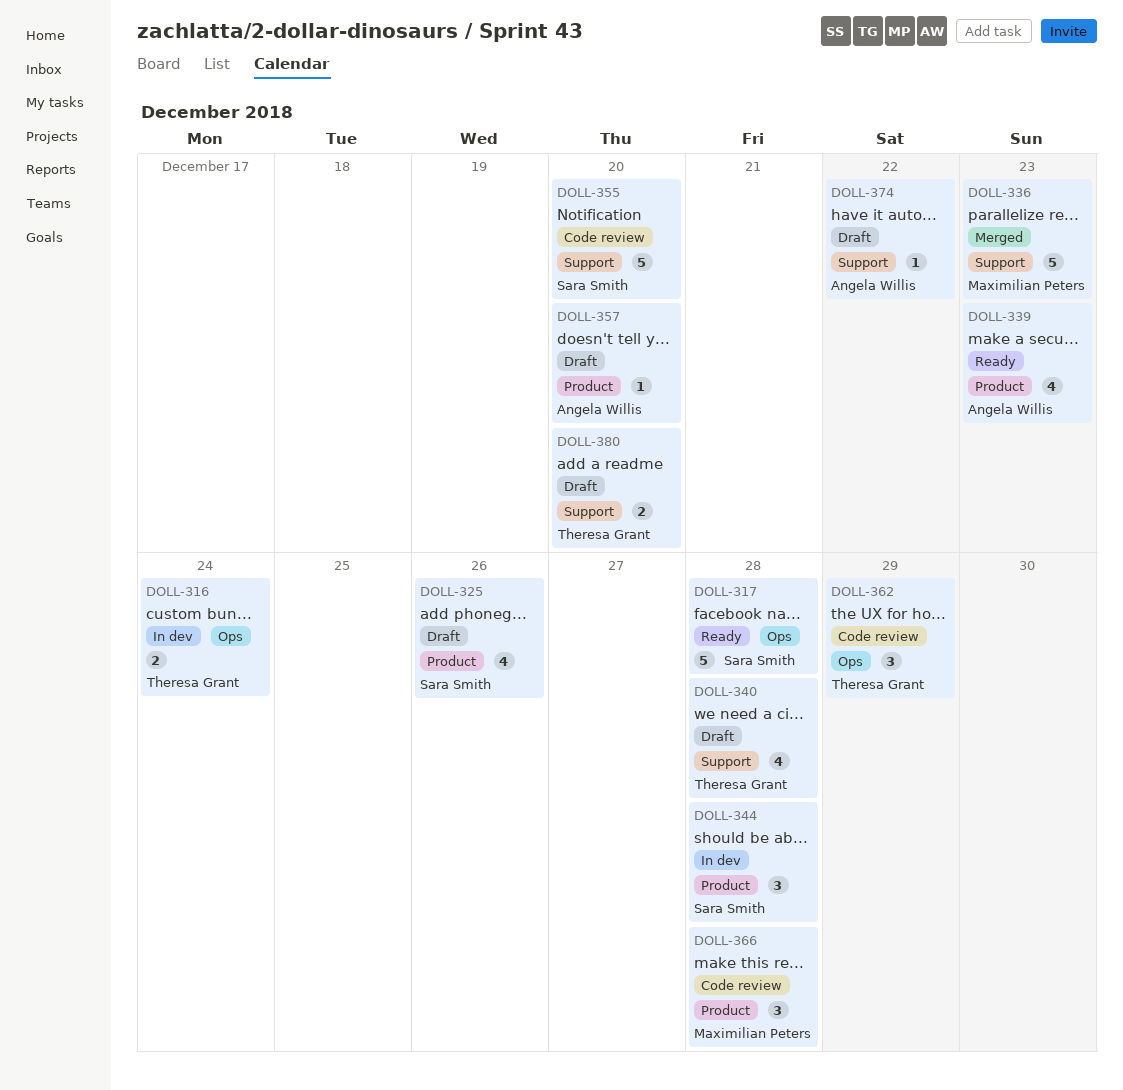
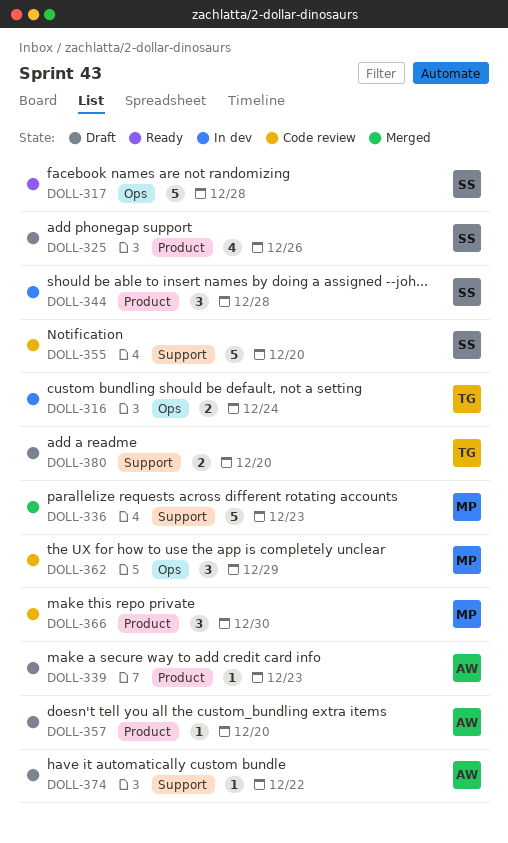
DOLL-339, status: Ready -> Draft
DOLL-339, estimate: 4 -> 1
DOLL-340: present -> none
DOLL-362, owner: Theresa Grant -> Maximilian Peters
DOLL-366, due: Dec 28 -> Dec 30

